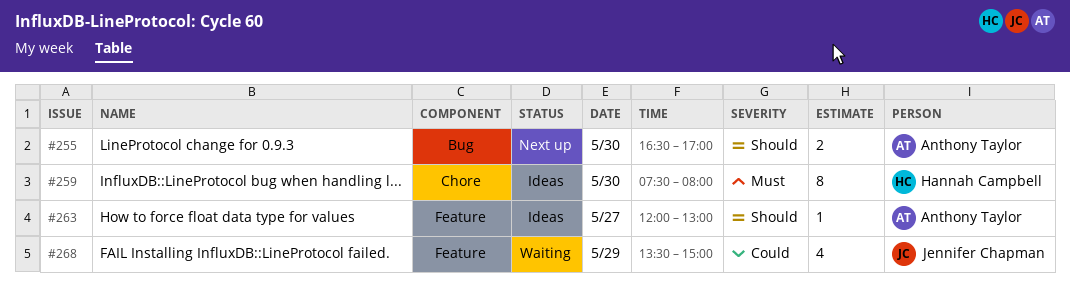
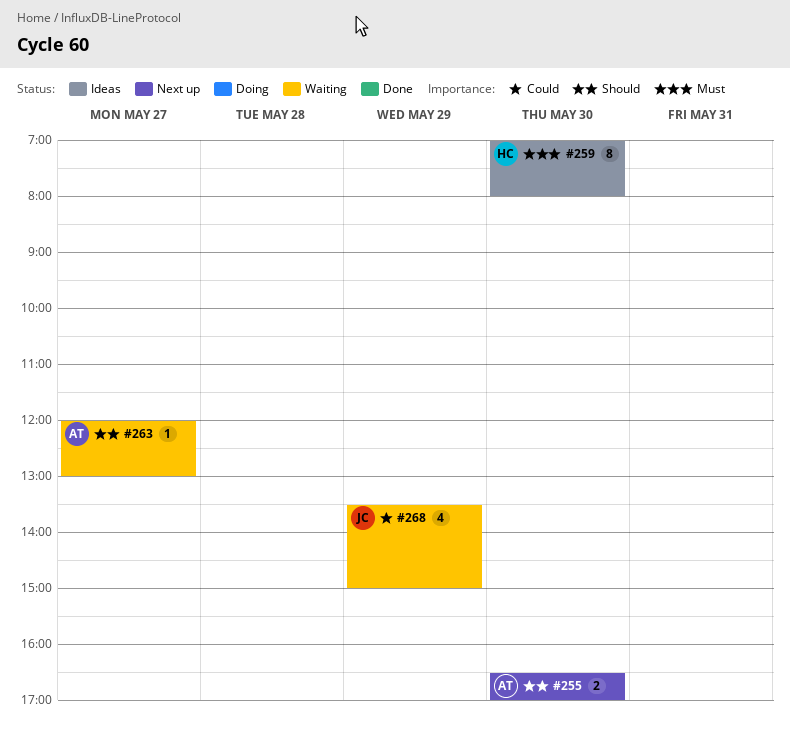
#259, begins: 07:30 -> 07:00
#263, status: Ideas -> Waiting

